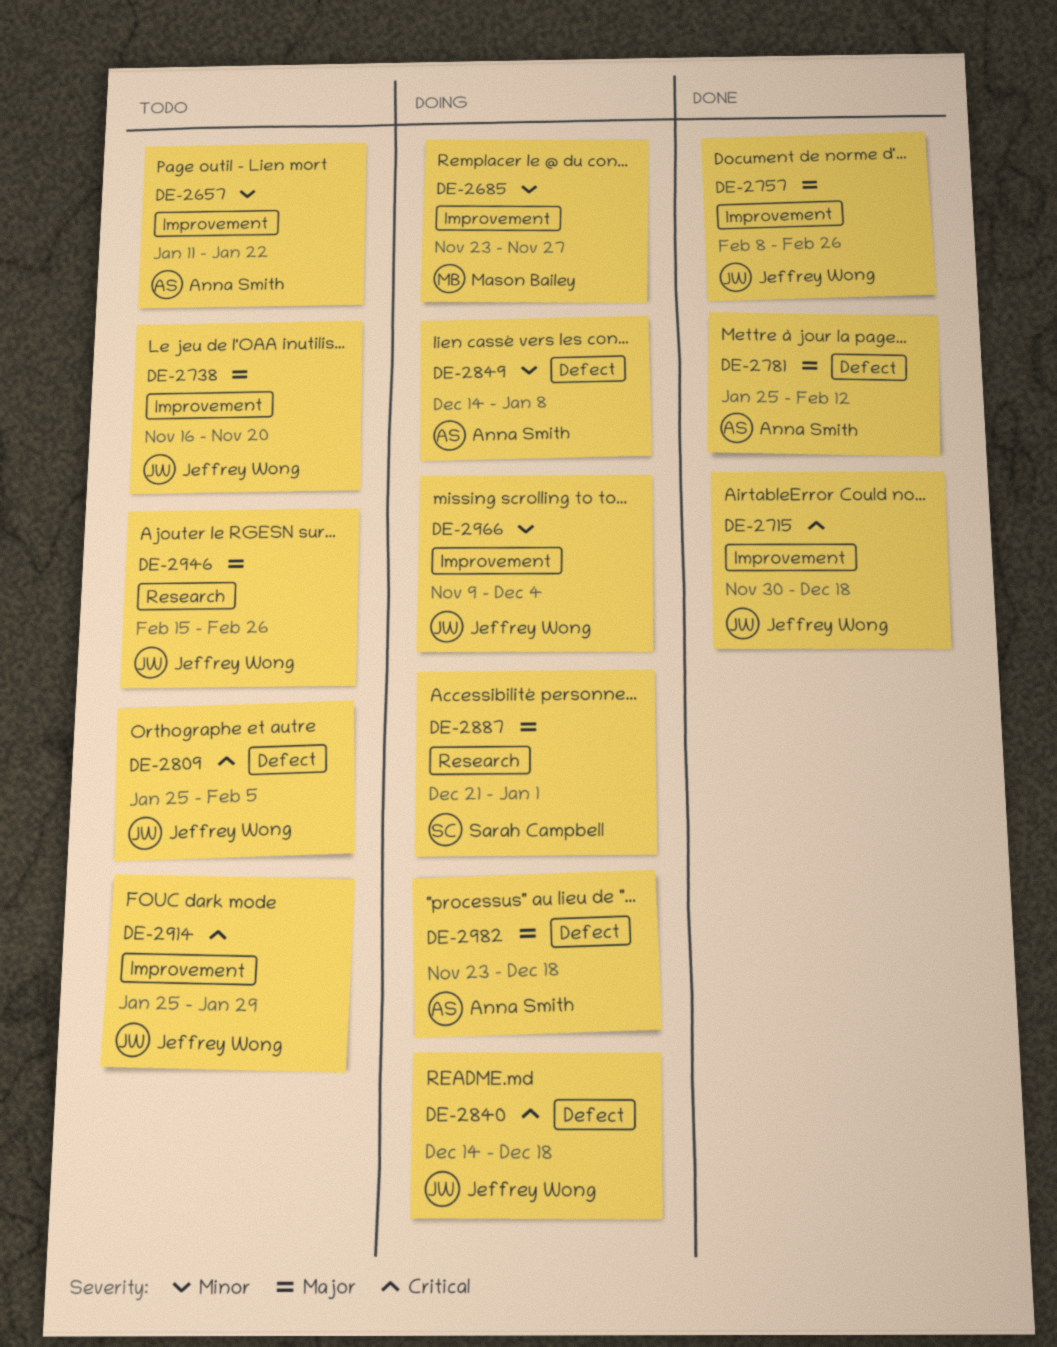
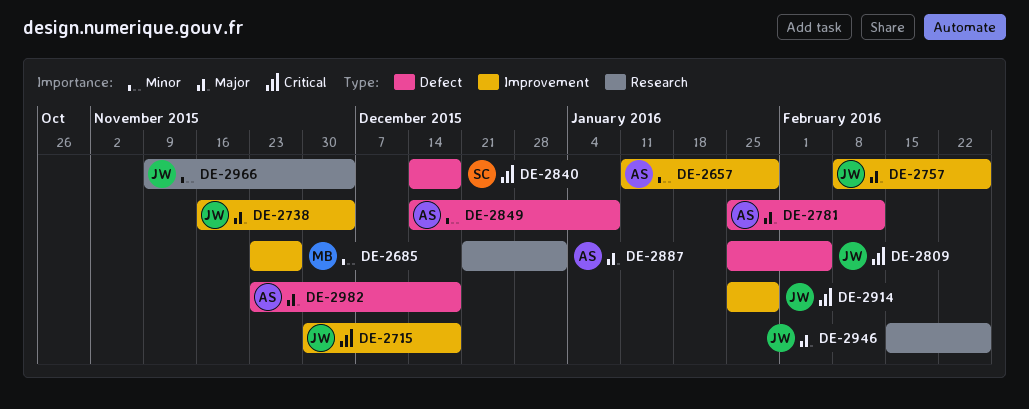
DE-2657, due: Jan 22 -> Jan 29
DE-2738, due: Nov 20 -> Dec 4
DE-2840, owner: Jeffrey Wong -> Sarah Campbell
DE-2887, owner: Sarah Campbell -> Anna Smith
DE-2966, label: Improvement -> Research

